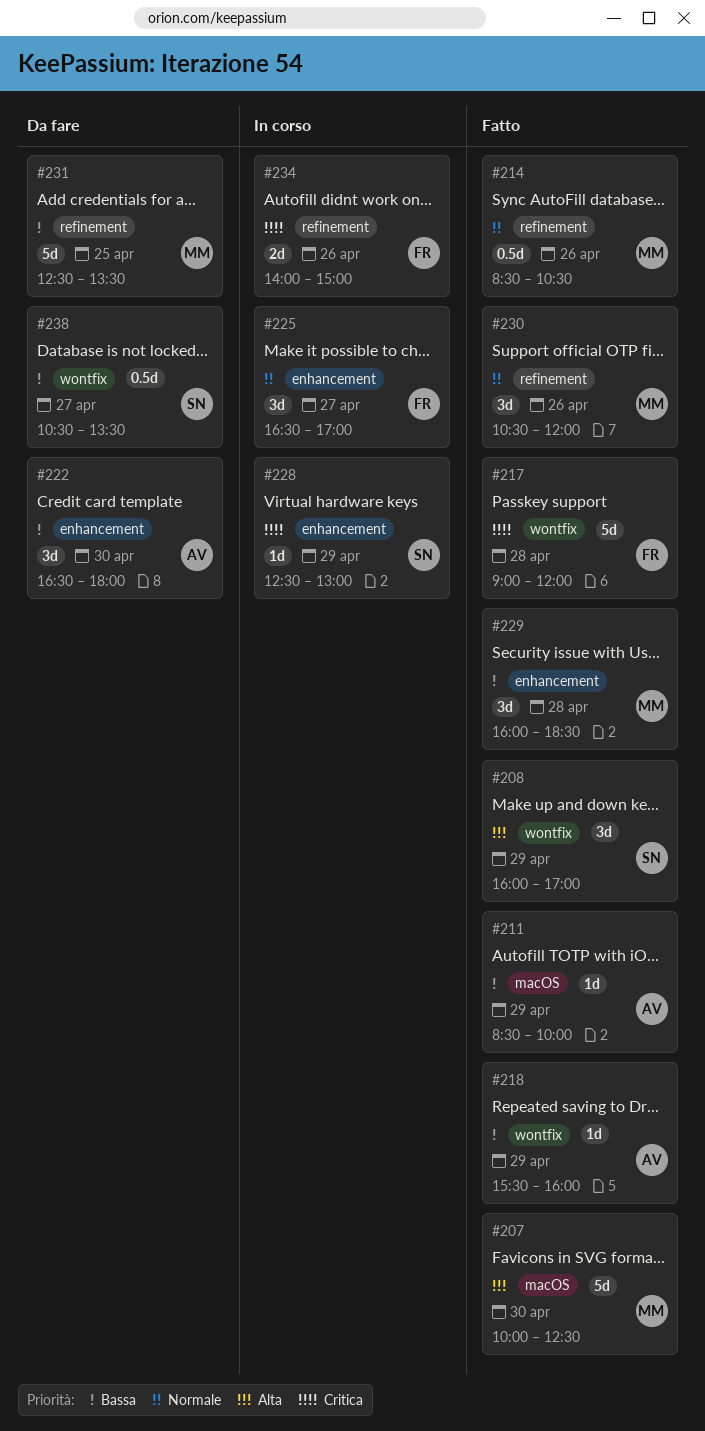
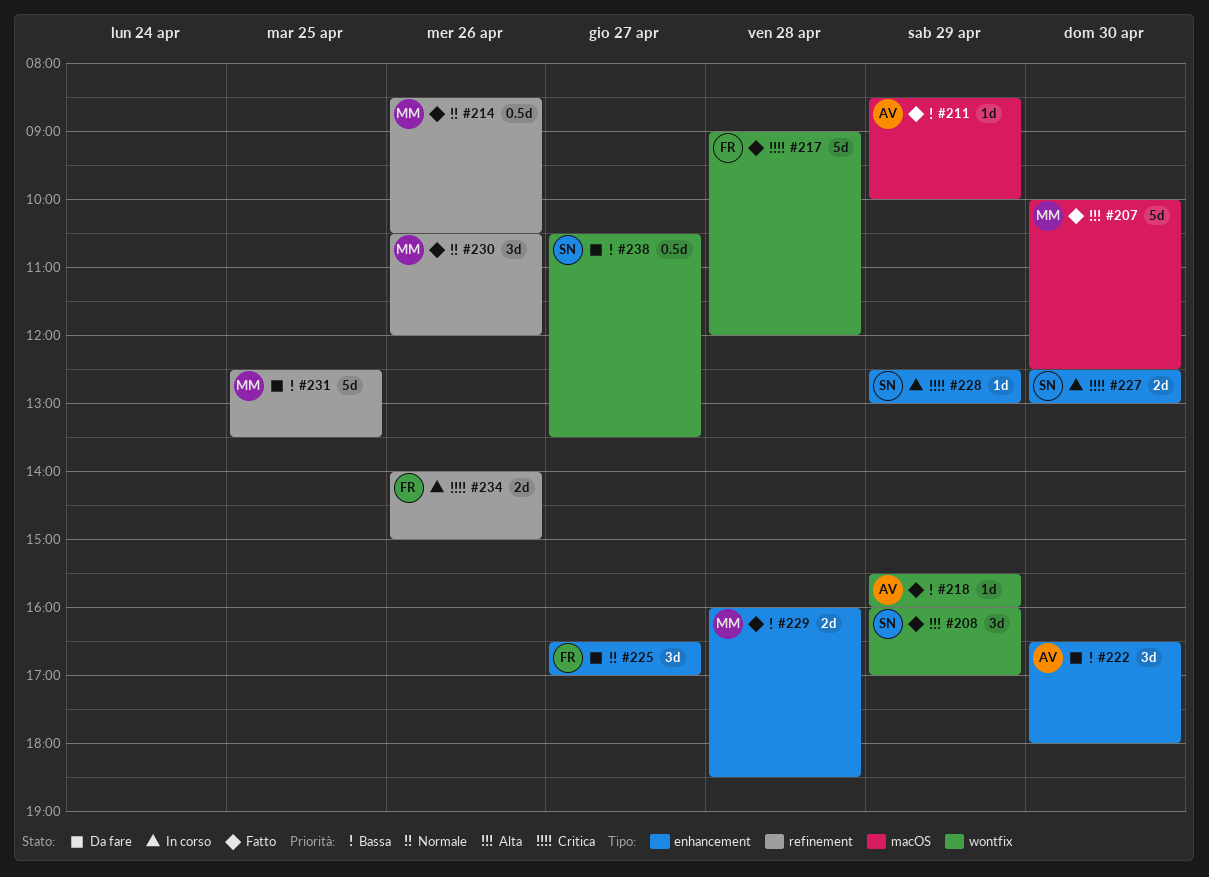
#225, status: In corso -> Da fare
#227: none -> present
#229, estimate: 3d -> 2d

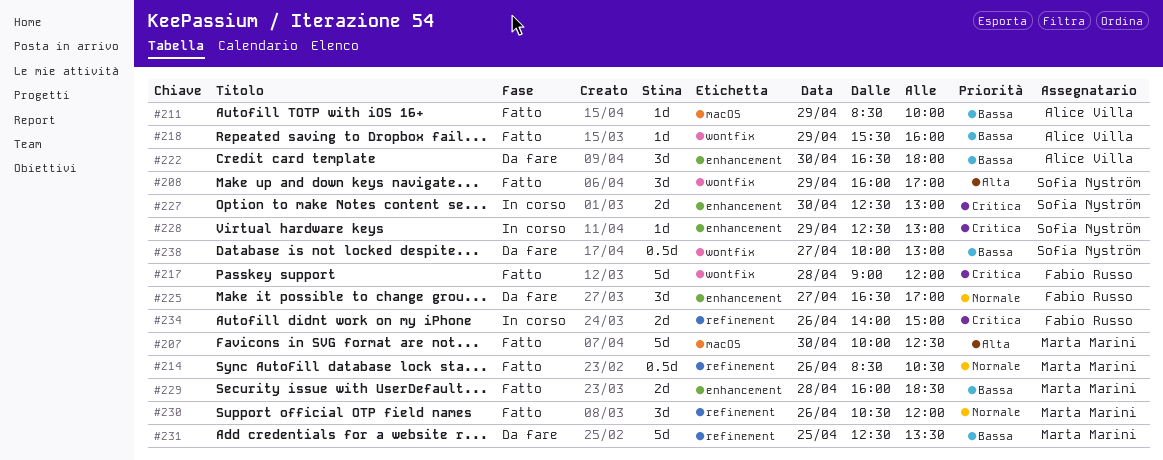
#238, begins: 10:30 -> 10:00
#238, ends: 13:30 -> 13:00

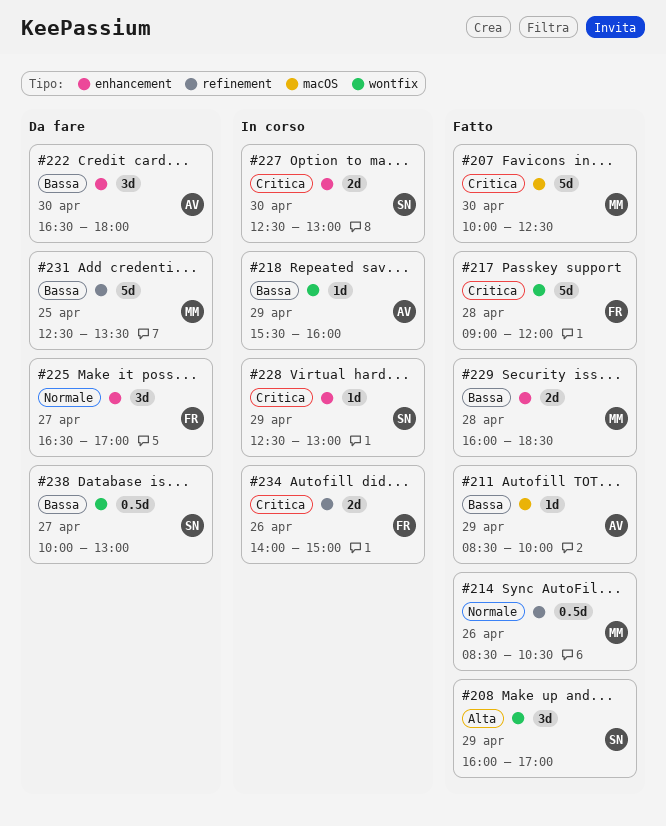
#207, priority: Alta -> Critica
#218, status: Fatto -> In corso
#230: present -> none

